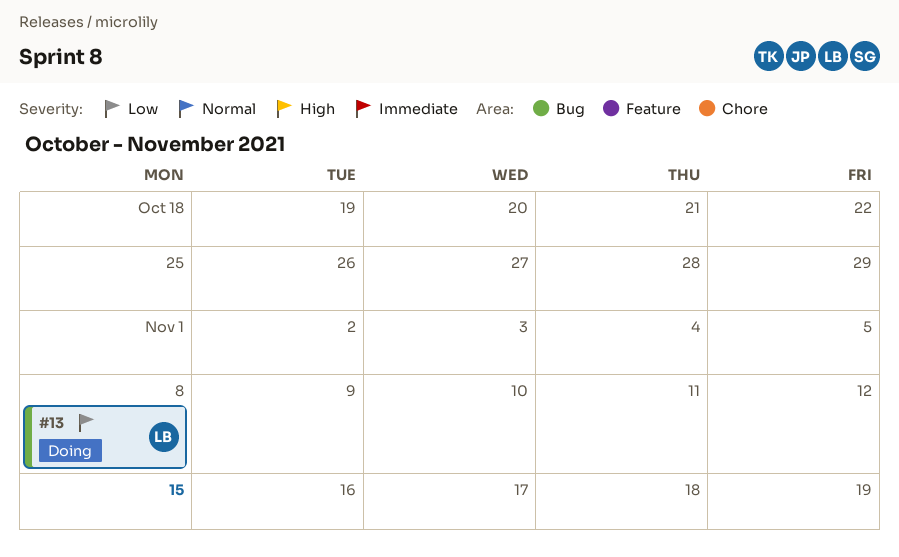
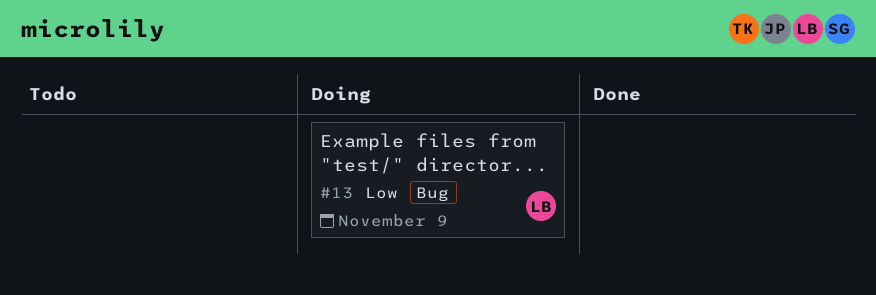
#13, due: Nov 8 -> Nov 9

